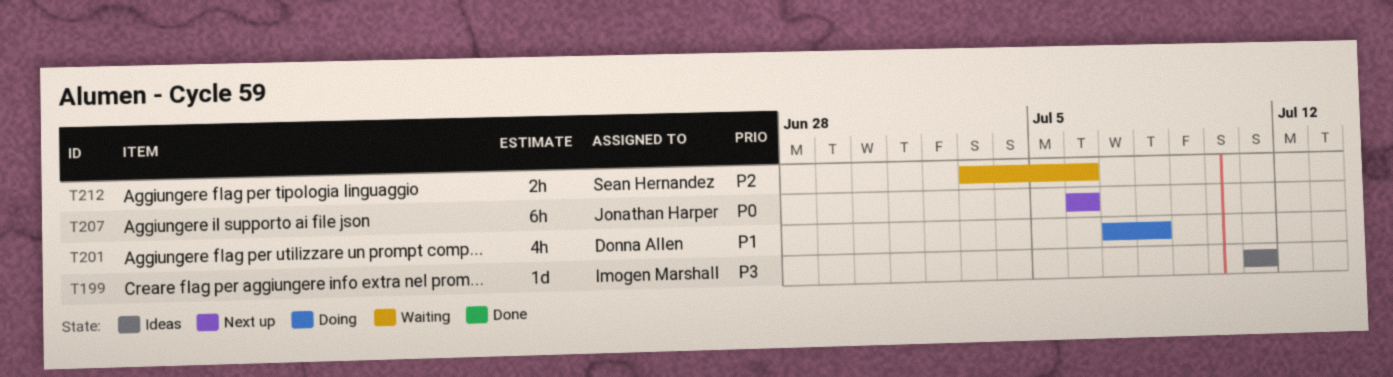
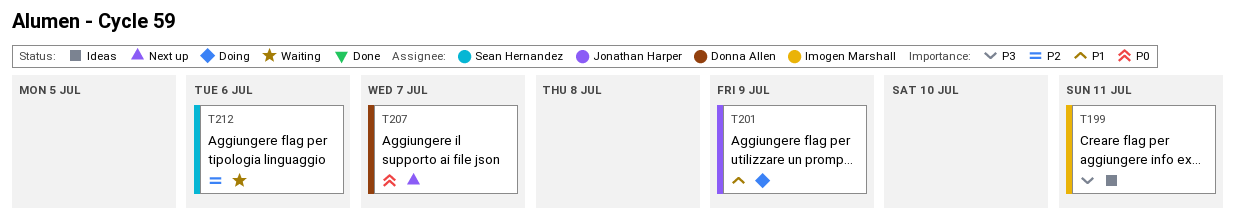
T201, owner: Donna Allen -> Jonathan Harper
T201, due: Jul 8 -> Jul 9
T207, owner: Jonathan Harper -> Donna Allen
T207, due: Jul 6 -> Jul 7

